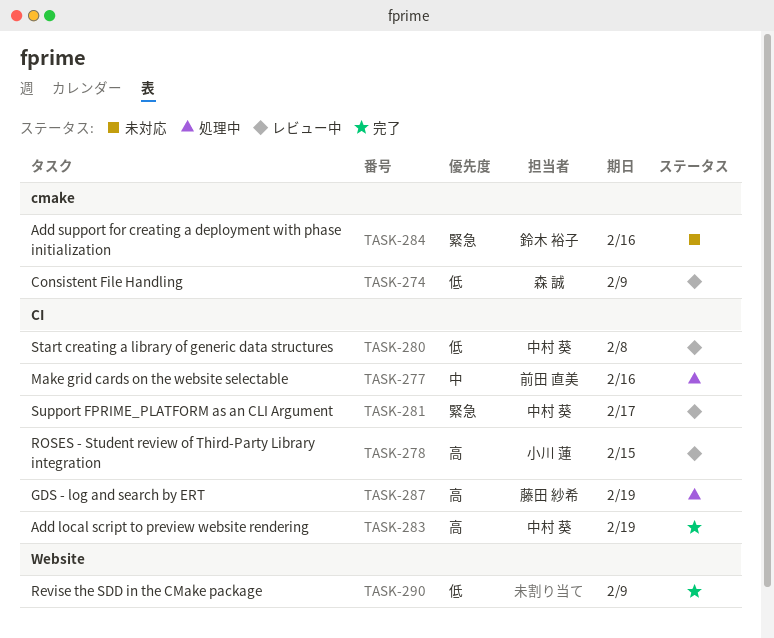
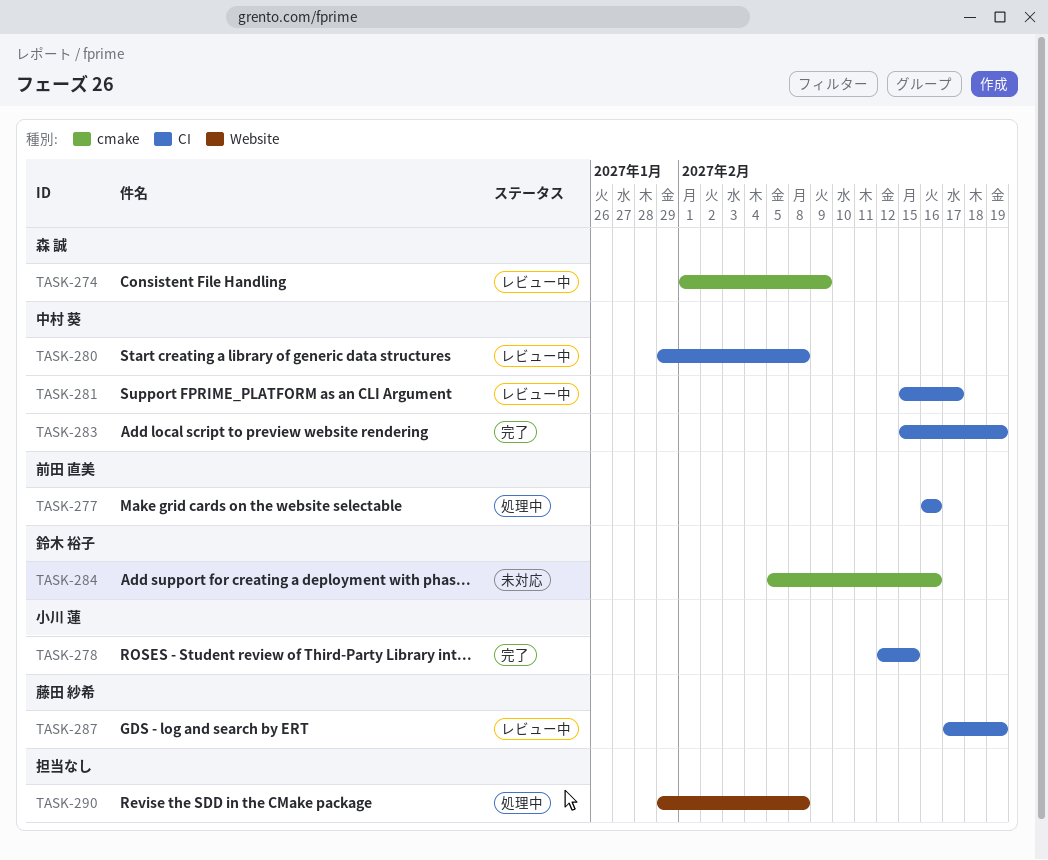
TASK-278, status: レビュー中 -> 完了
TASK-287, status: 処理中 -> レビュー中
TASK-290, status: 完了 -> 処理中
TASK-290, due: Feb 9 -> Feb 8

